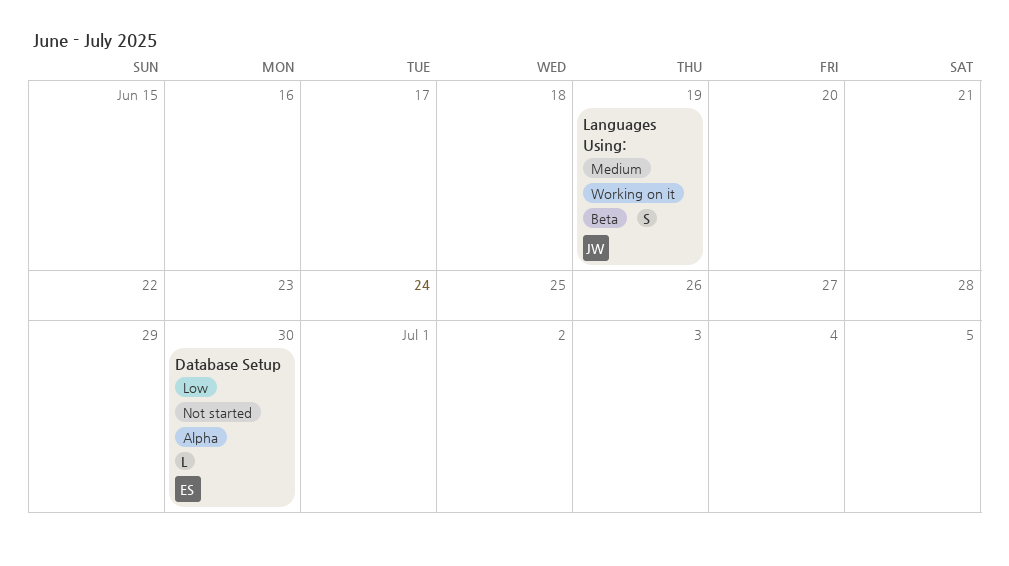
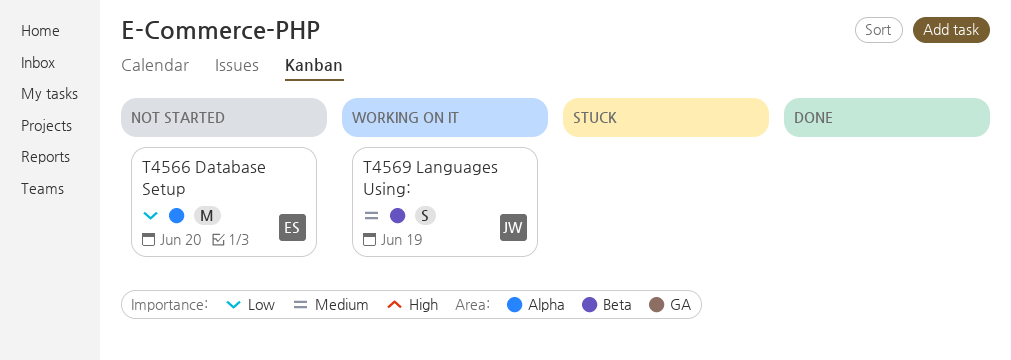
Database Setup, estimate: L -> M
Database Setup, due: Jun 30 -> Jun 20

